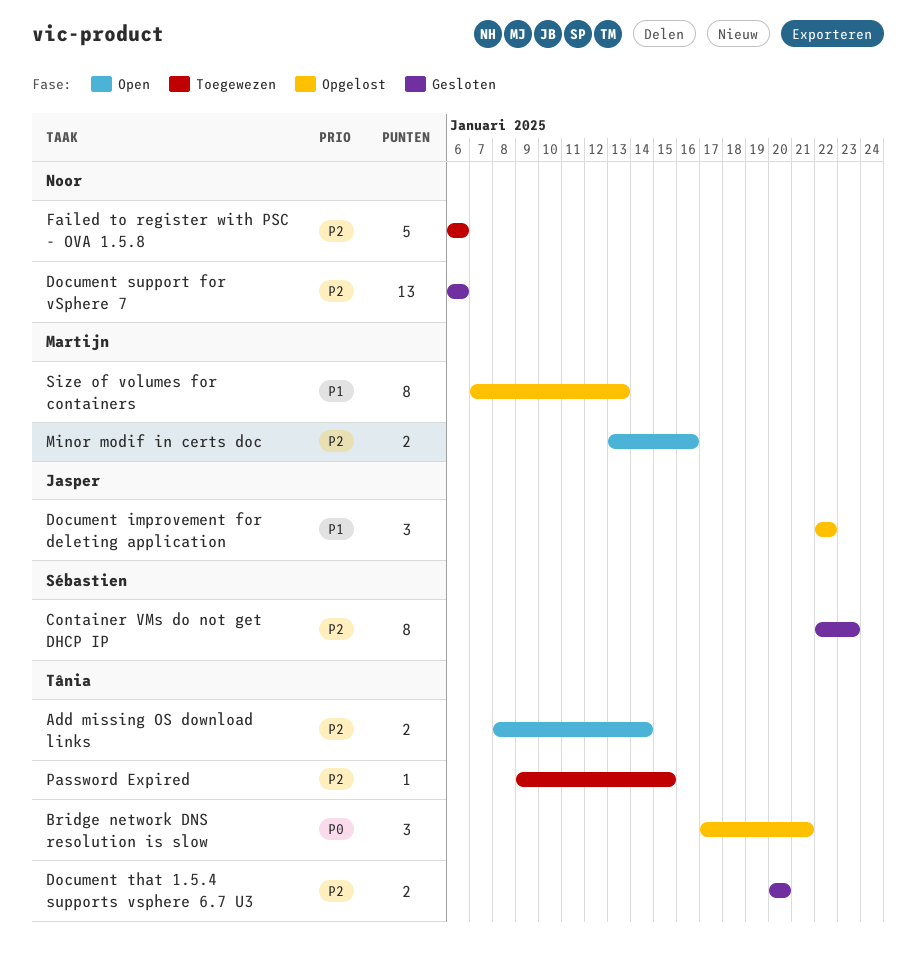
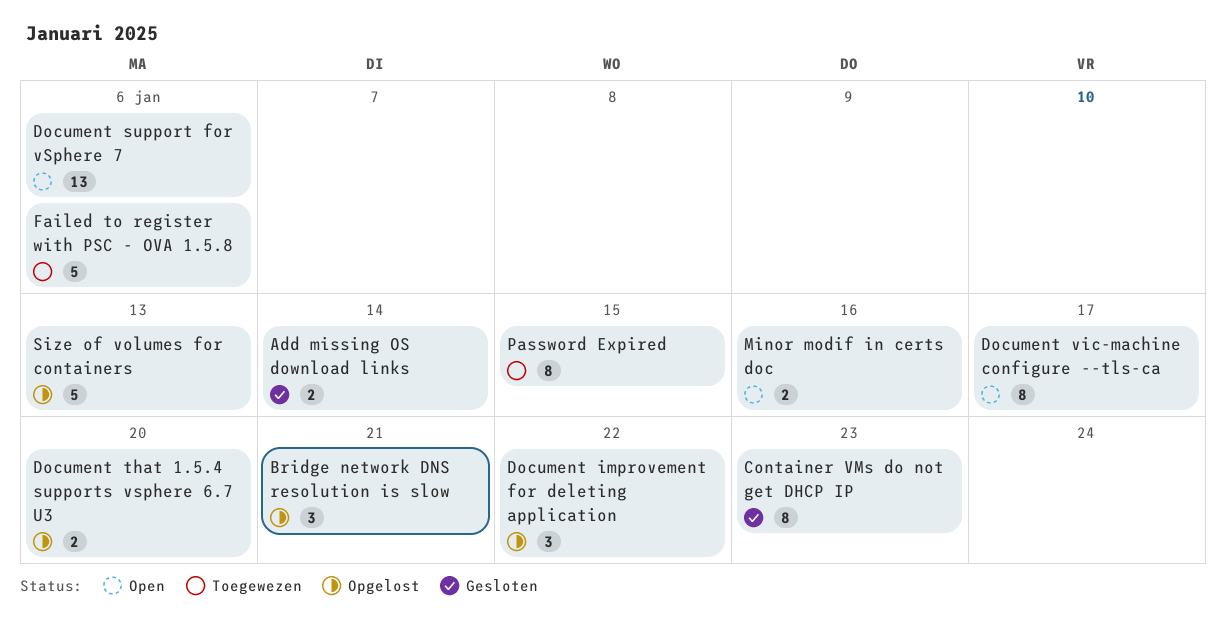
Add missing OS download links, status: Open -> Gesloten
Document support for vSphere 7, status: Gesloten -> Open
Document that 1.5.4 supports vsphere 6.7 U3, status: Gesloten -> Opgelost
Document vic-machine configure --tls-ca: none -> present
Password Expired, estimate: 1 -> 8
Size of volumes for containers, estimate: 8 -> 5

